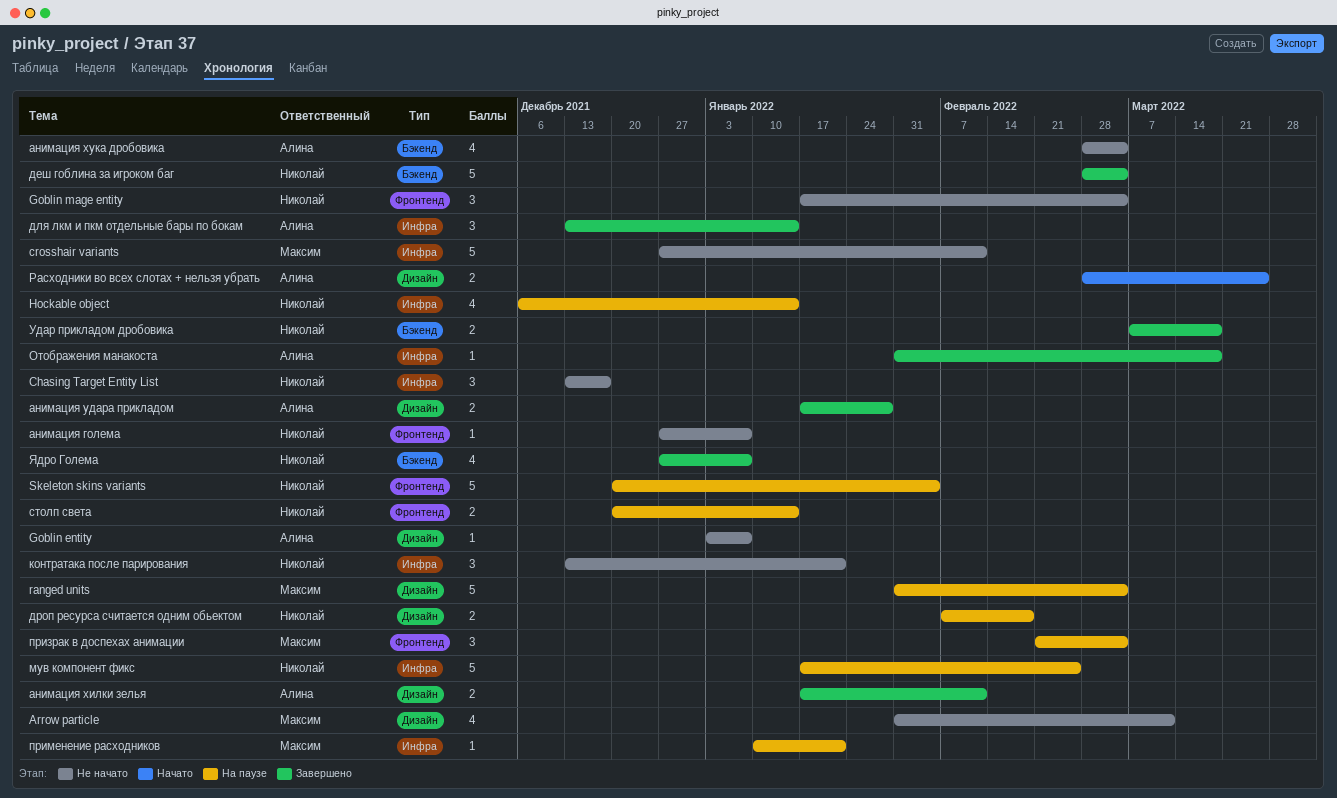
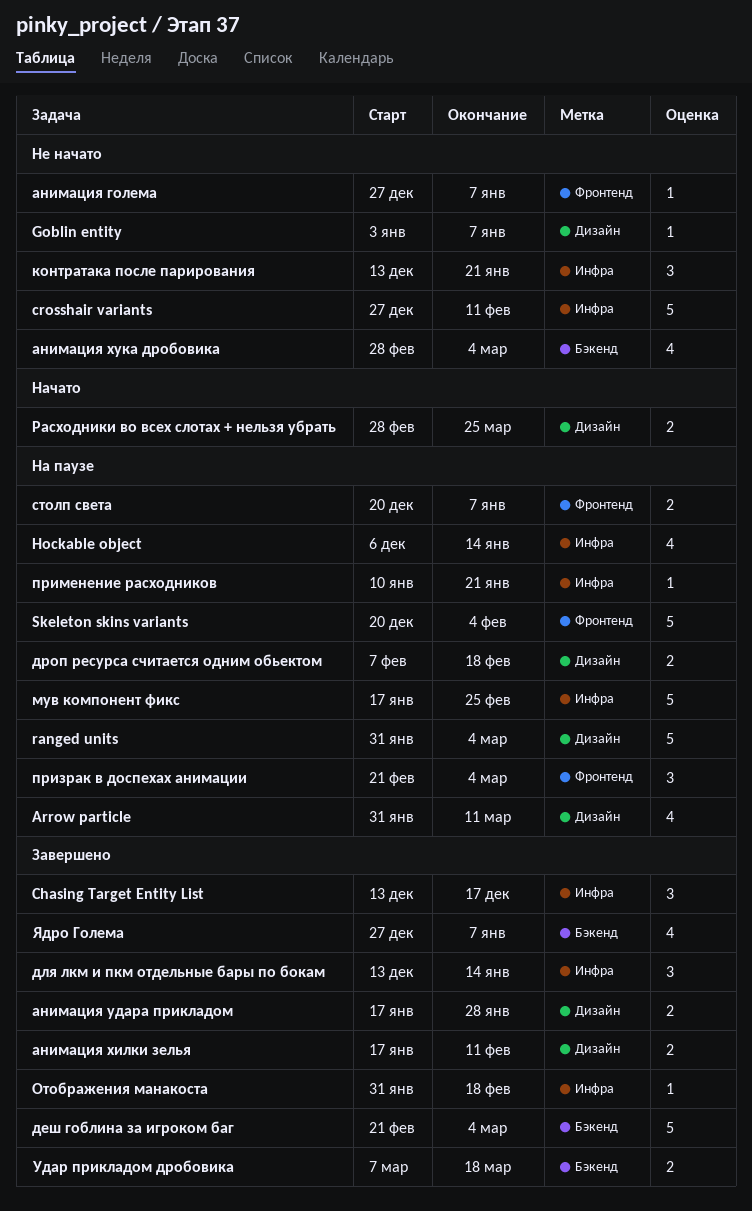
Arrow particle, status: Не начато -> На паузе
Chasing Target Entity List, status: Не начато -> Завершено
Goblin mage entity: present -> none
деш гоблина за игроком баг, start: Feb 28 -> Feb 21
Отображения манакоста, due: Mar 18 -> Feb 18
столп света, due: Jan 14 -> Jan 7

